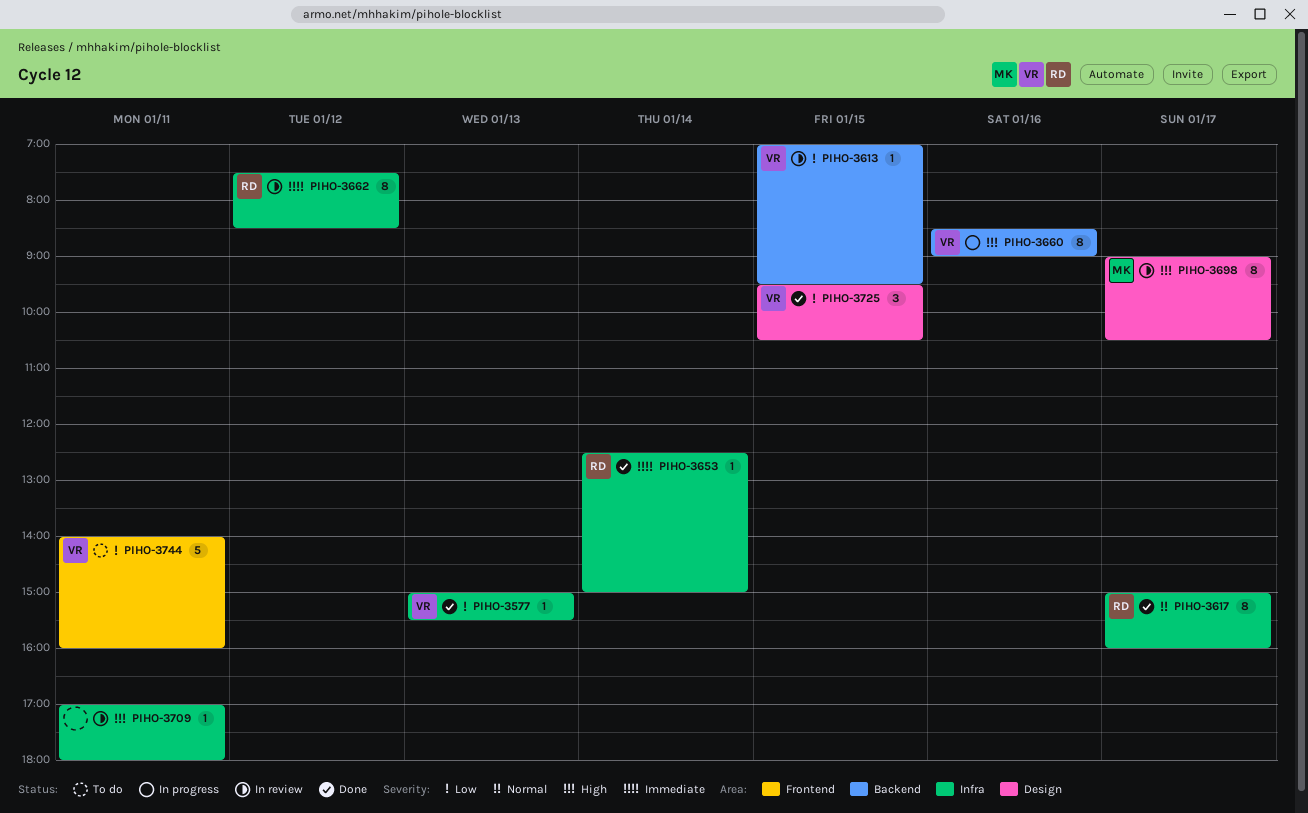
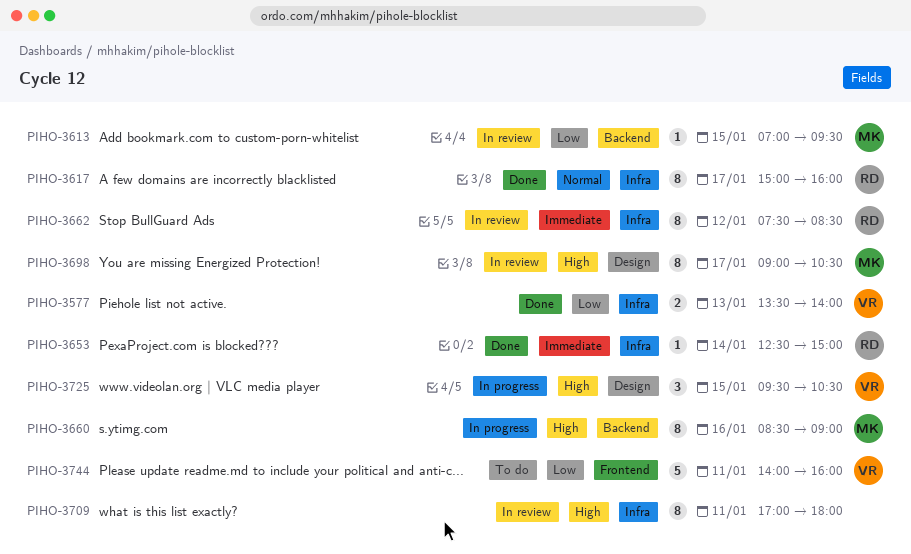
PIHO-3577, estimate: 1 -> 2
PIHO-3577, begins: 15:00 -> 13:30
PIHO-3577, ends: 15:30 -> 14:00
PIHO-3613, owner: VR -> MK
PIHO-3660, owner: VR -> MK
PIHO-3709, estimate: 1 -> 8
PIHO-3725, status: Done -> In progress
PIHO-3725, priority: Low -> High

